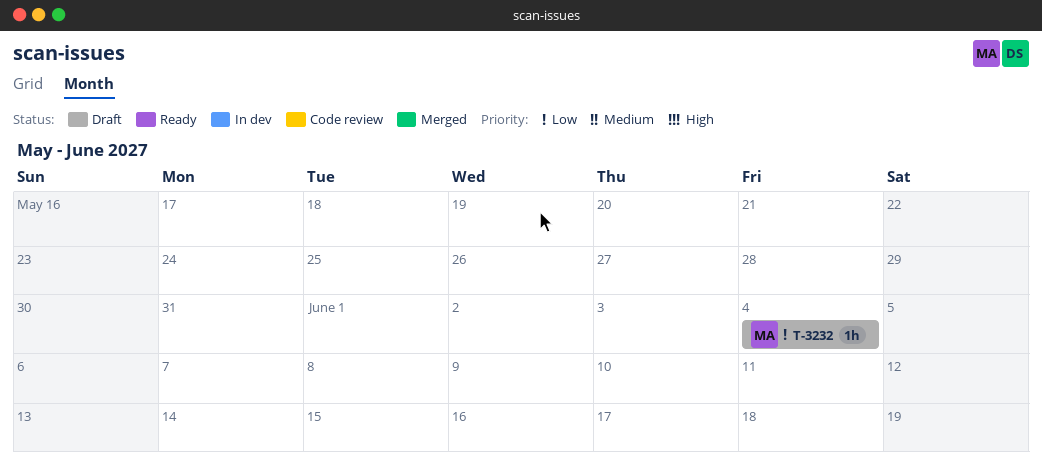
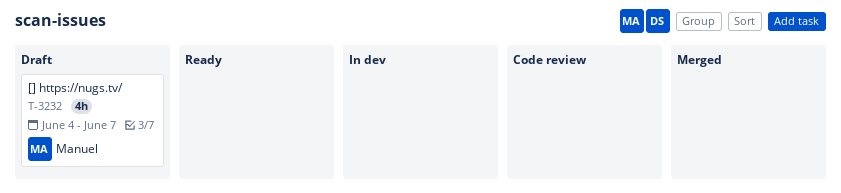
T-3232, estimate: 1h -> 4h
T-3232, due: Jun 4 -> Jun 7

